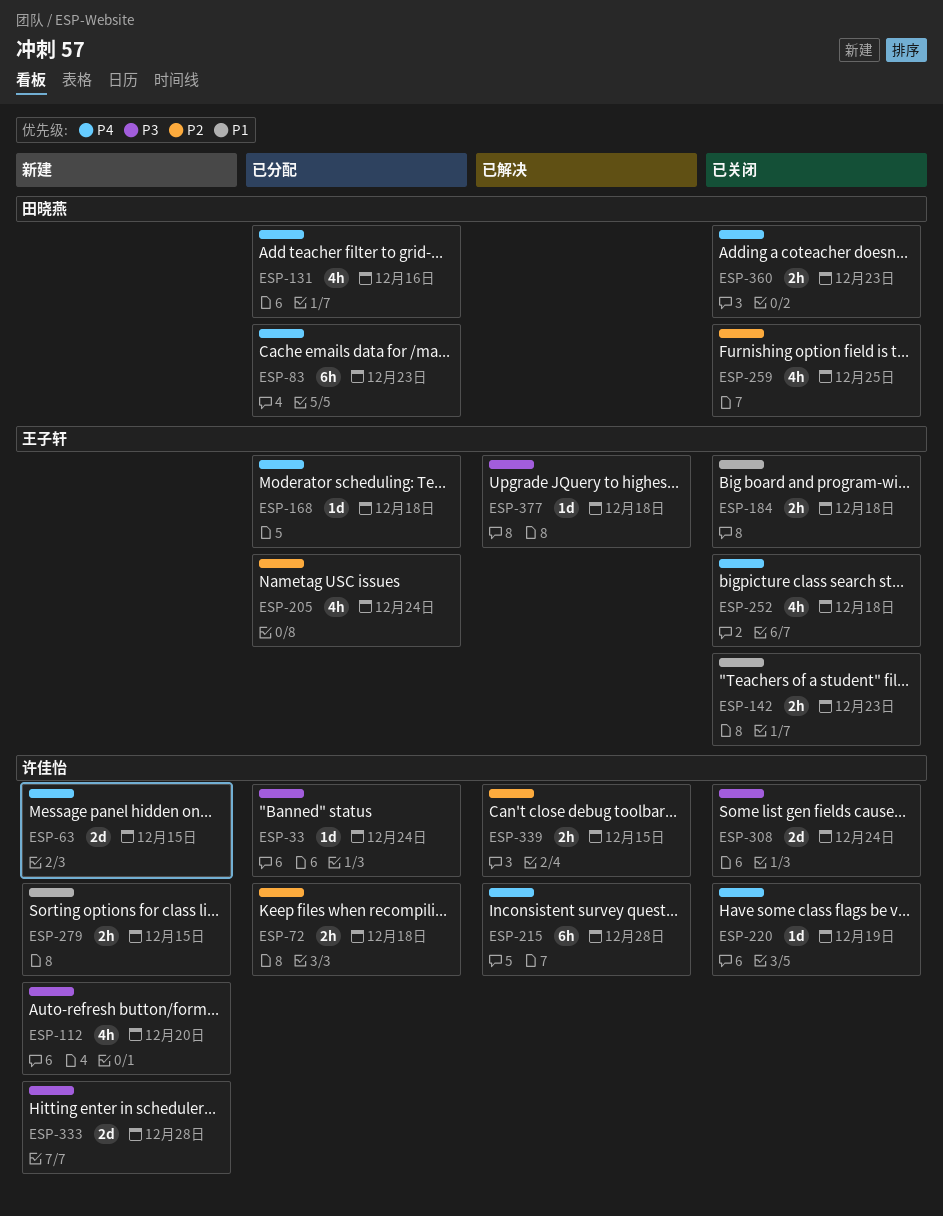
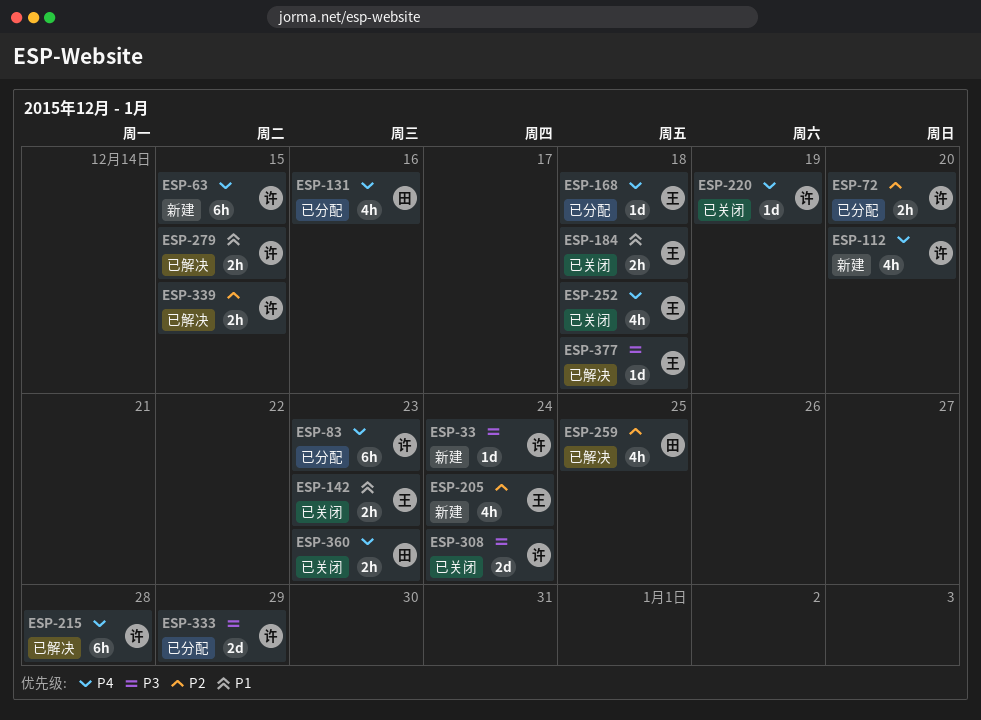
ESP-33, status: 已分配 -> 新建
ESP-63, estimate: 2d -> 6h
ESP-72, due: Dec 18 -> Dec 20
ESP-83, owner: 田晓燕 -> 许佳怡
ESP-112, priority: P3 -> P4
ESP-205, status: 已分配 -> 新建
ESP-259, status: 已关闭 -> 已解决
ESP-279, status: 新建 -> 已解决
ESP-333, status: 新建 -> 已分配
ESP-333, due: Dec 28 -> Dec 29

